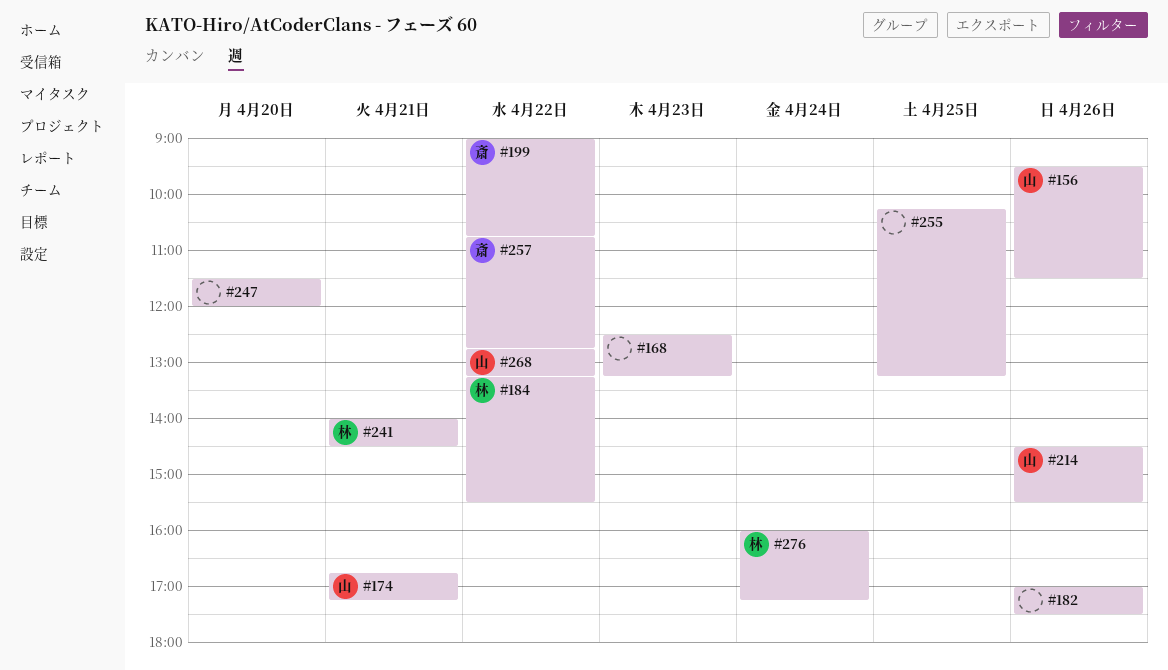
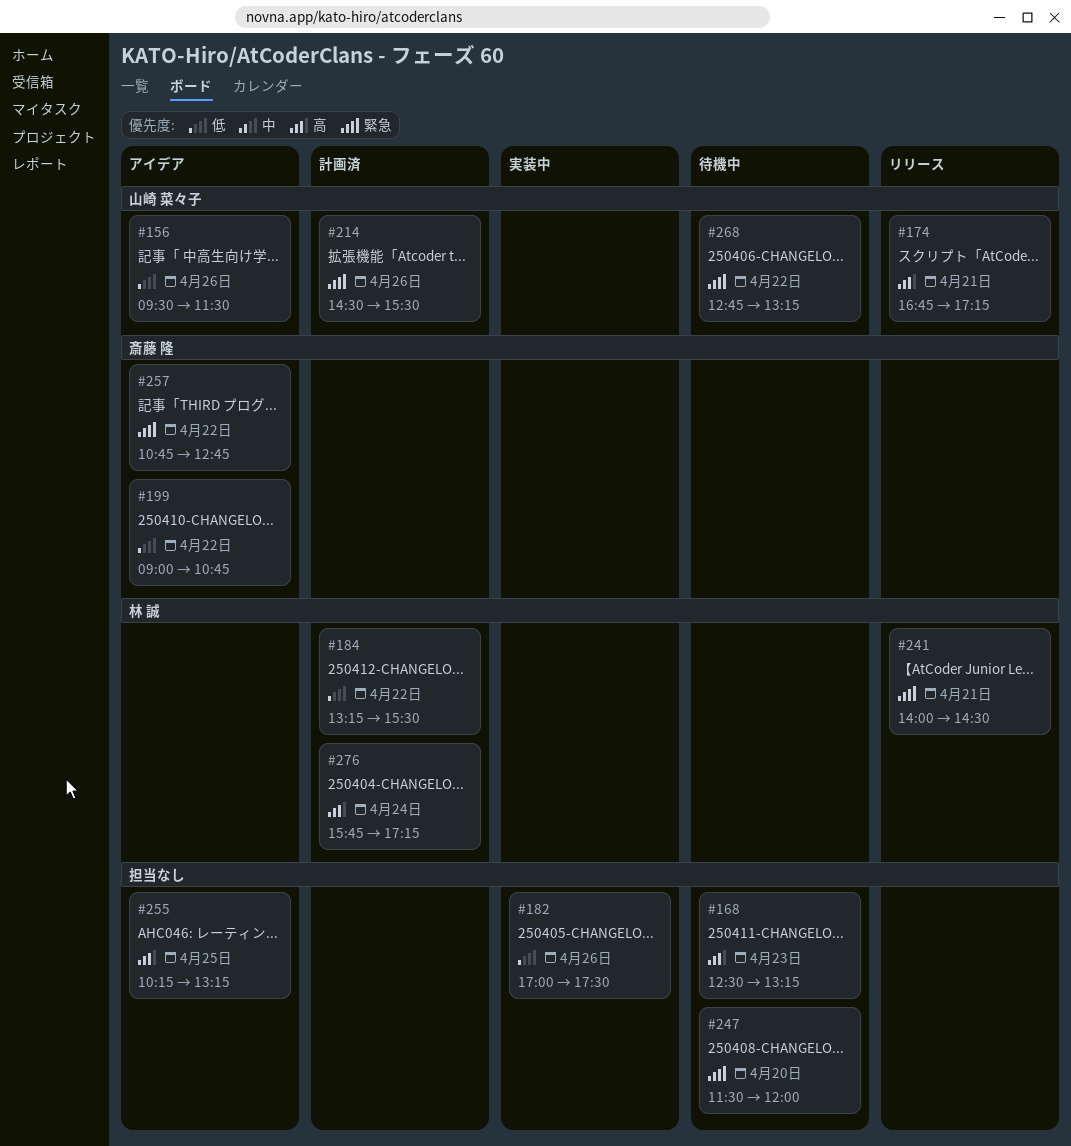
#276, begins: 16:00 -> 15:45

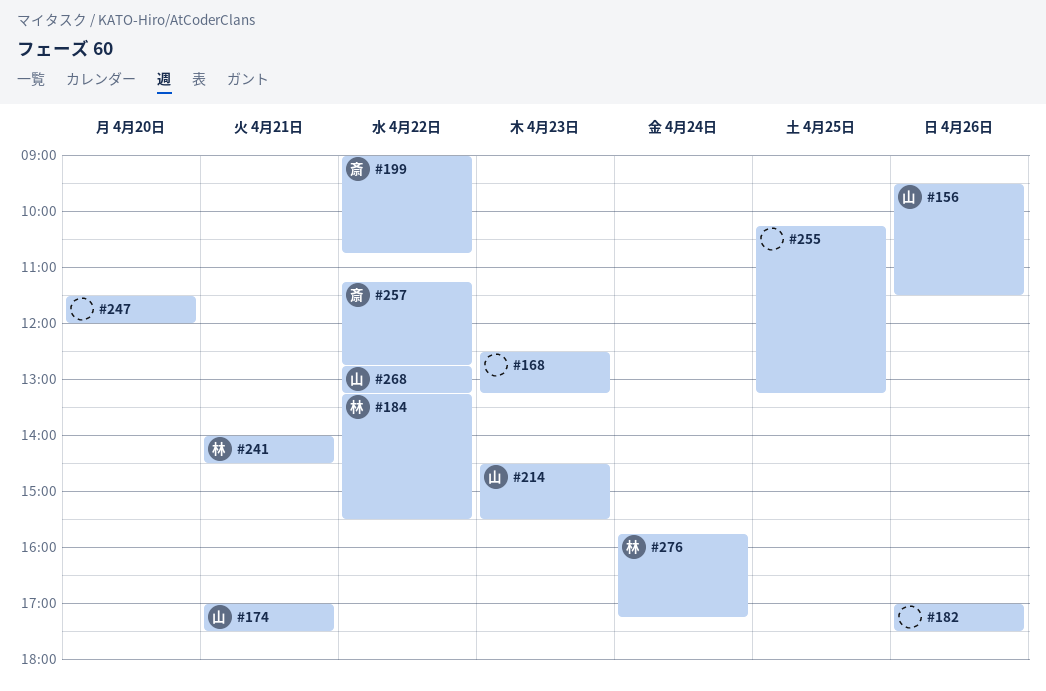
#174, begins: 16:45 -> 17:00
#174, ends: 17:15 -> 17:30
#214, day: Apr 26 -> Apr 23
#257, begins: 10:45 -> 11:15

